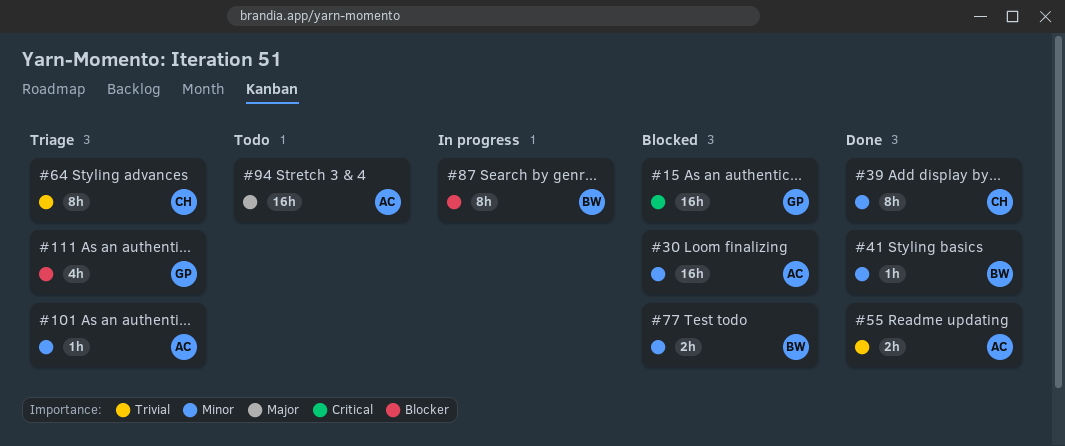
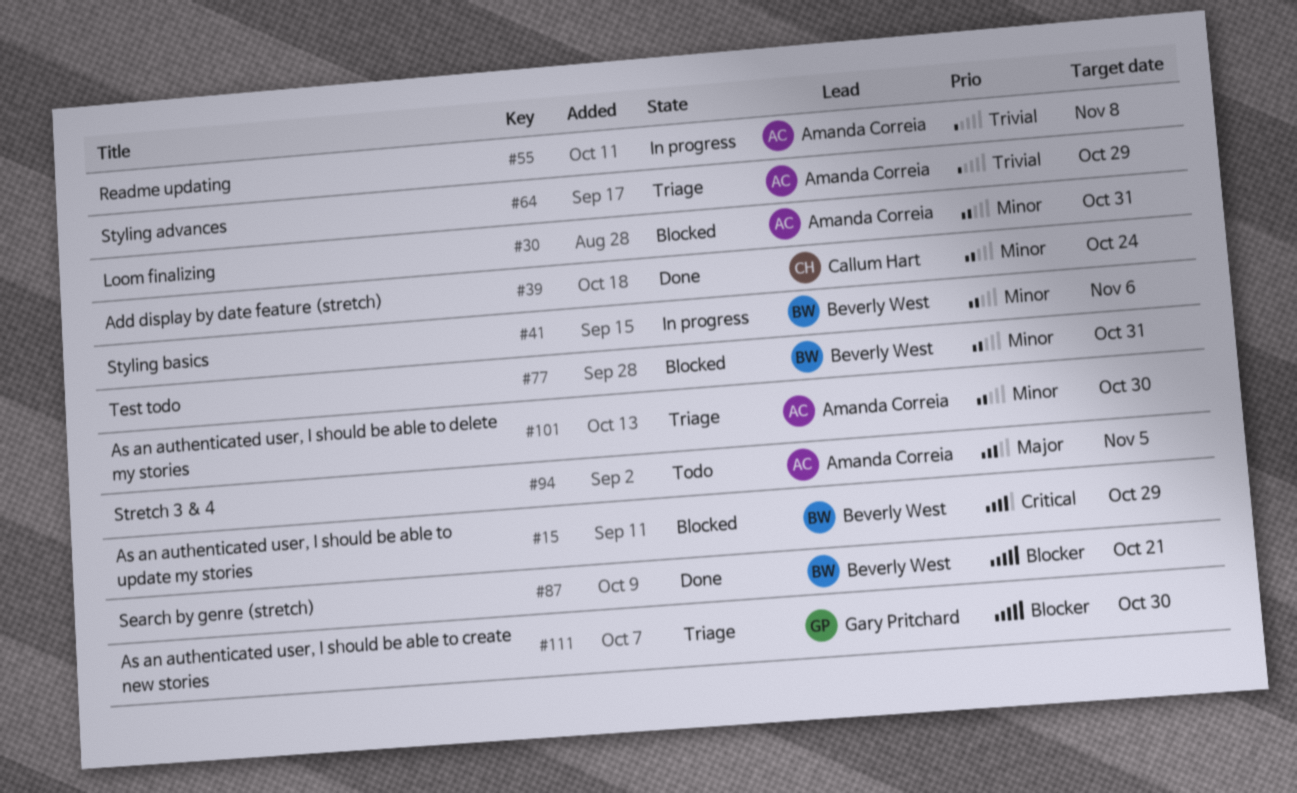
#15, owner: Gary Pritchard -> Beverly West
#41, status: Done -> In progress
#55, status: Done -> In progress
#64, owner: Callum Hart -> Amanda Correia
#87, status: In progress -> Done

